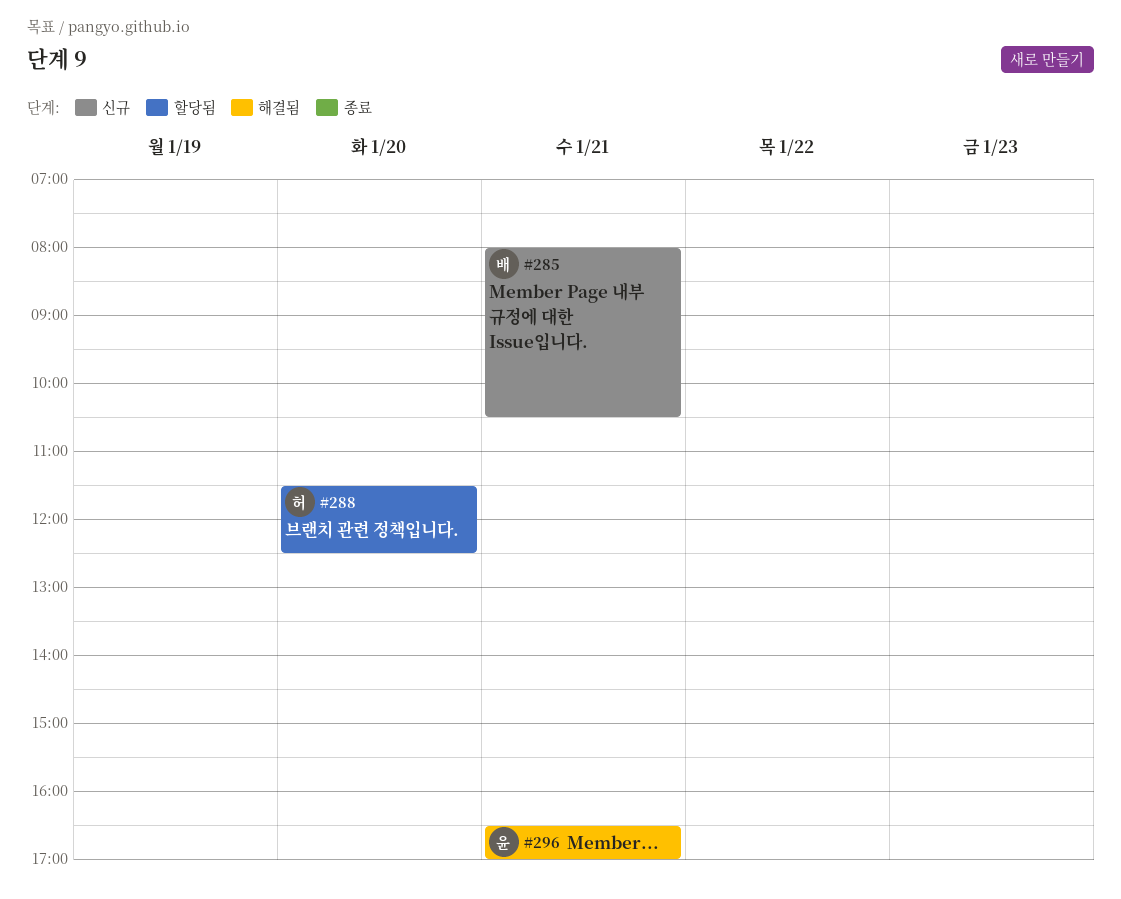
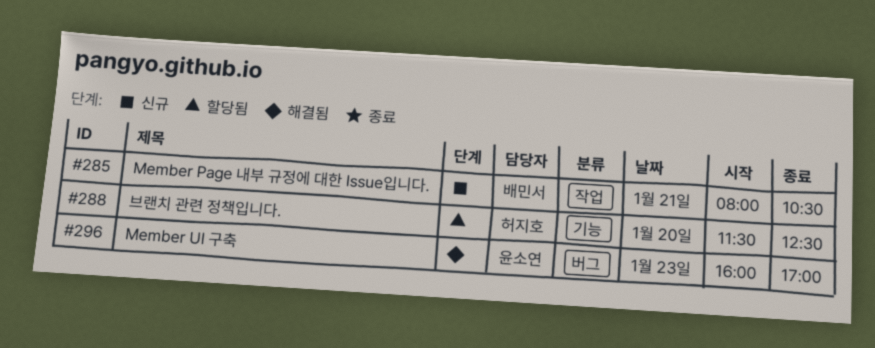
#296, day: Jan 21 -> Jan 23
#296, begins: 16:30 -> 16:00

